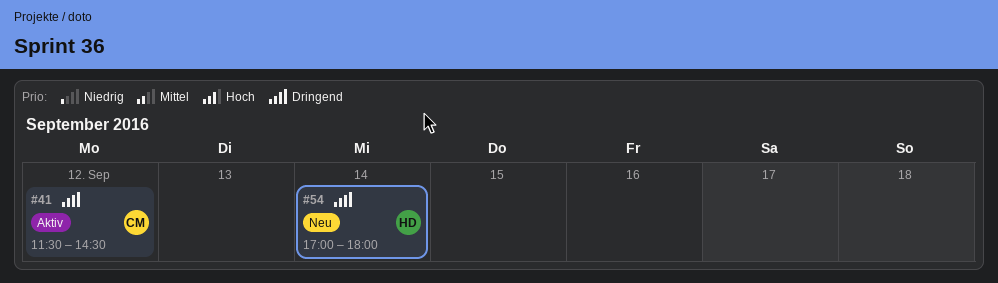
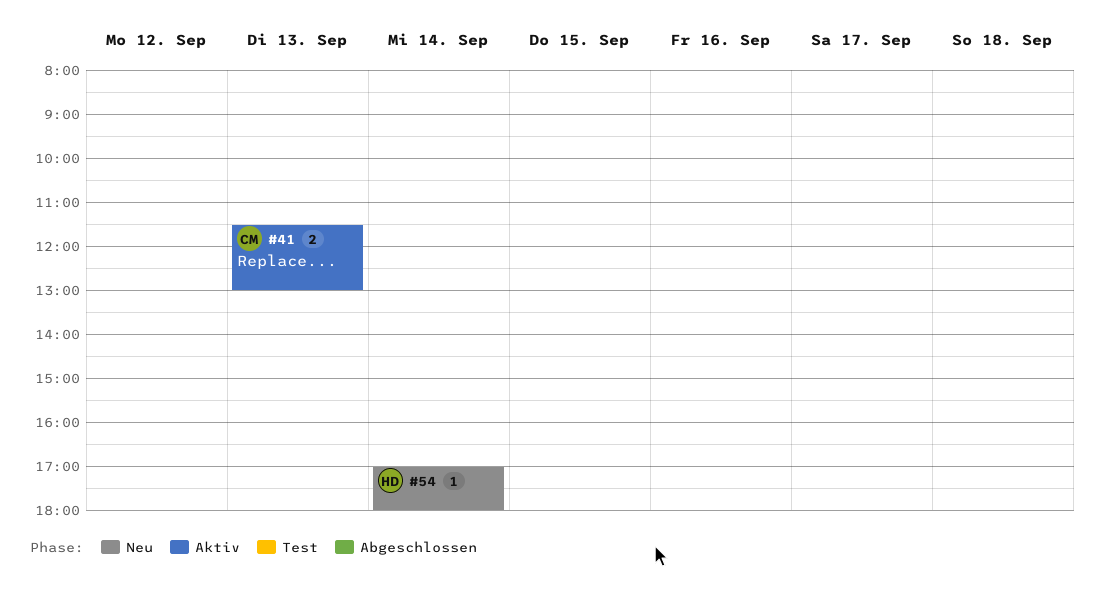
#41, day: Sep 12 -> Sep 13
#41, ends: 14:30 -> 13:00

